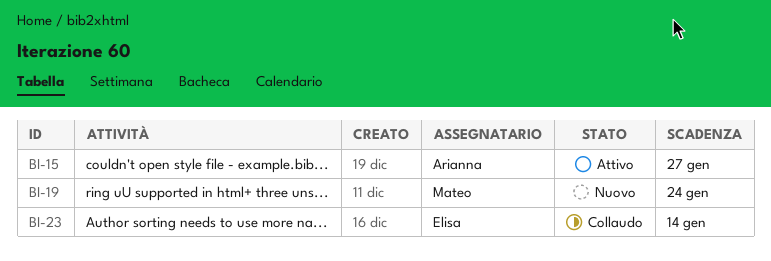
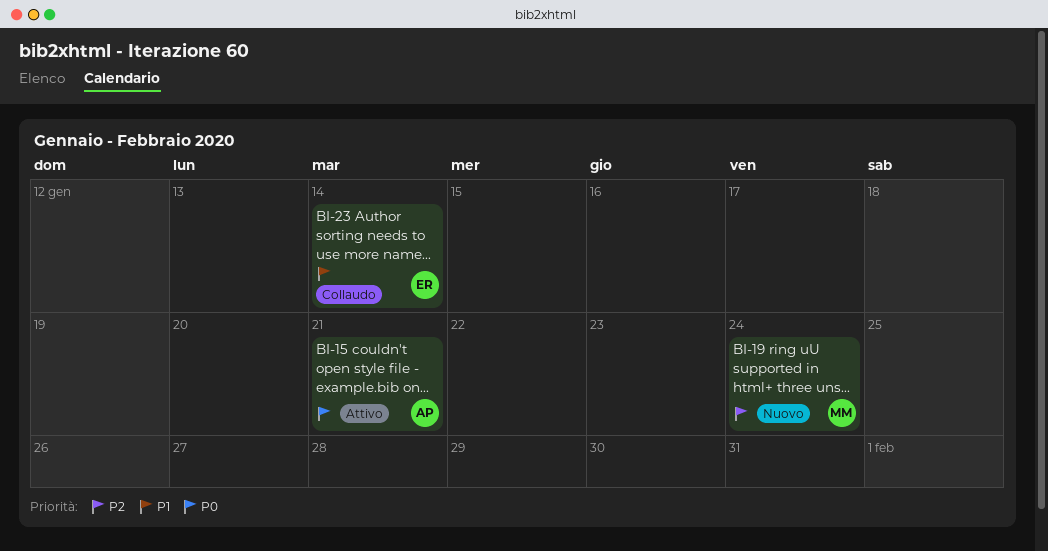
BI-15, due: Jan 27 -> Jan 21

